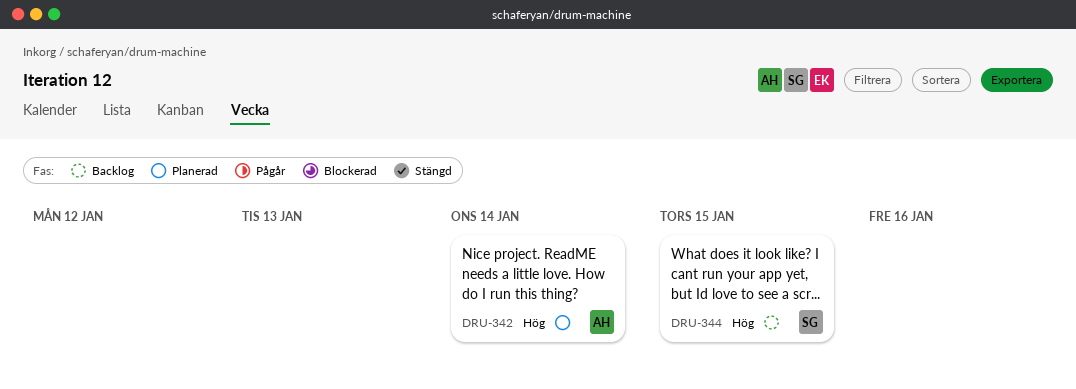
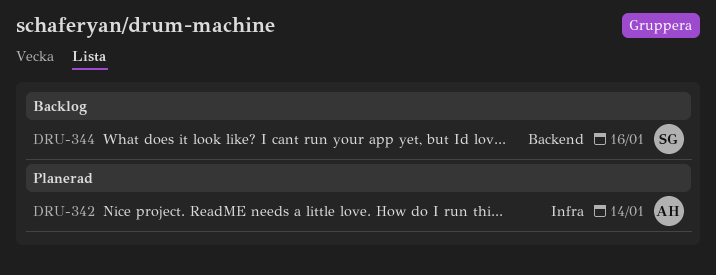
DRU-344, due: Jan 15 -> Jan 16

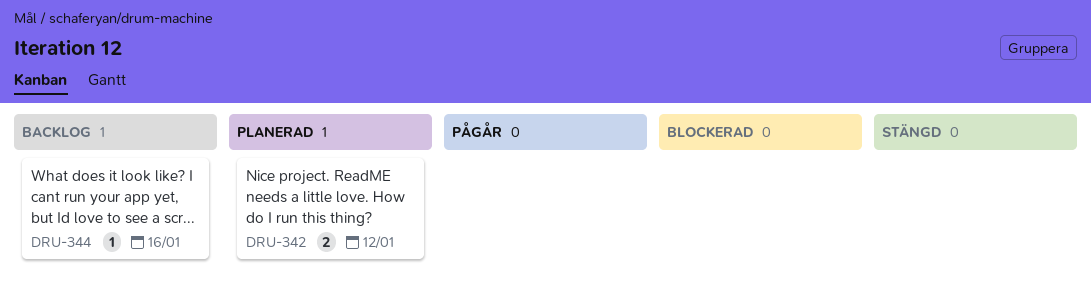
DRU-342, due: Jan 14 -> Jan 12

